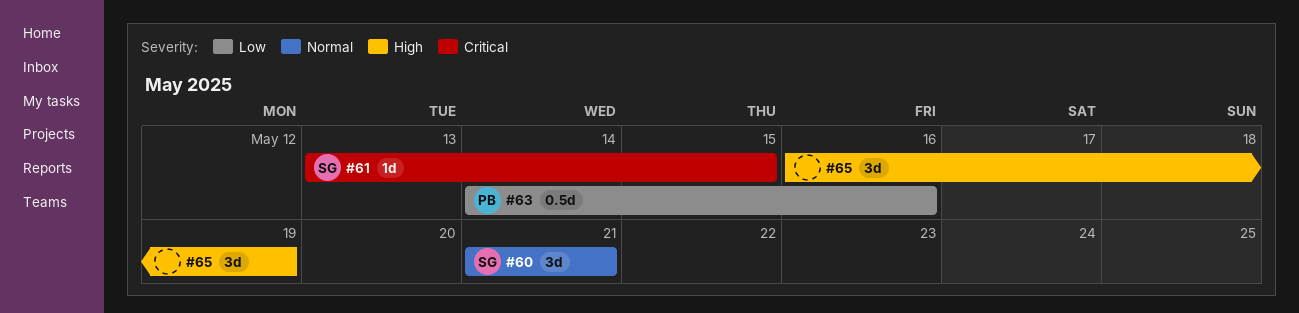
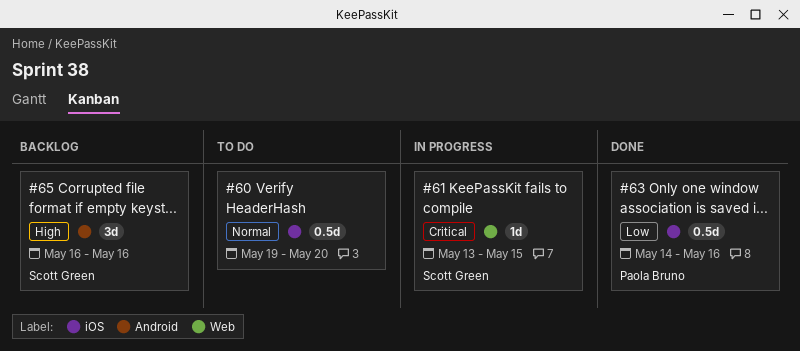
#60, owner: Scott Green -> none
#60, estimate: 3d -> 0.5d
#60, start: May 21 -> May 19
#60, due: May 21 -> May 20
#65, owner: none -> Scott Green
#65, due: May 19 -> May 16

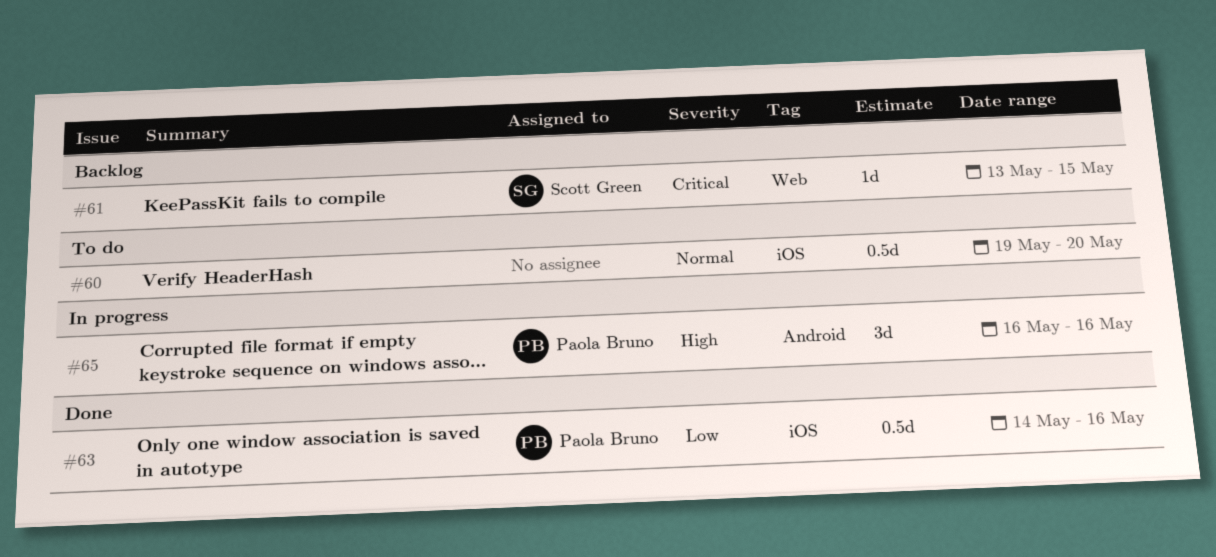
#61, status: In progress -> Backlog
#65, status: Backlog -> In progress
#65, owner: Scott Green -> Paola Bruno

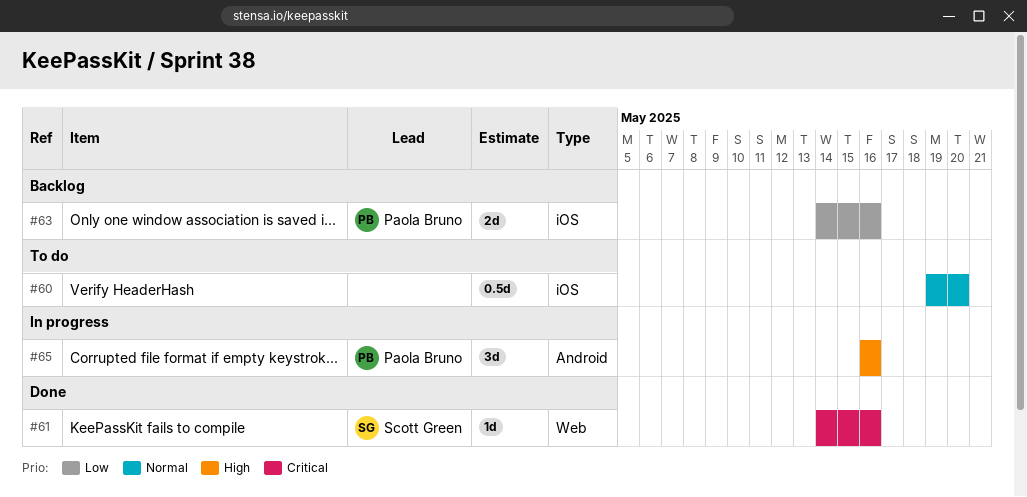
#61, status: Backlog -> Done
#61, start: May 13 -> May 14
#61, due: May 15 -> May 16
#63, status: Done -> Backlog
#63, estimate: 0.5d -> 2d

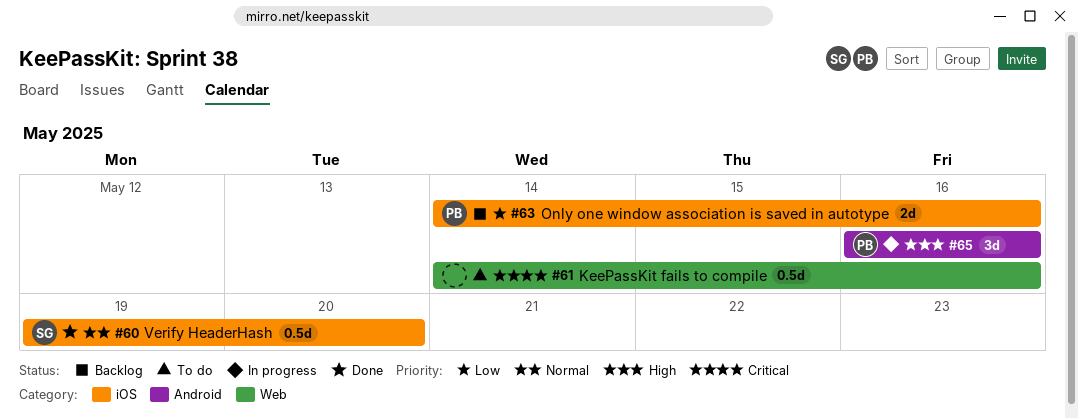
#60, status: To do -> Done
#60, owner: none -> Scott Green
#61, status: Done -> To do
#61, owner: Scott Green -> none
#61, estimate: 1d -> 0.5d

